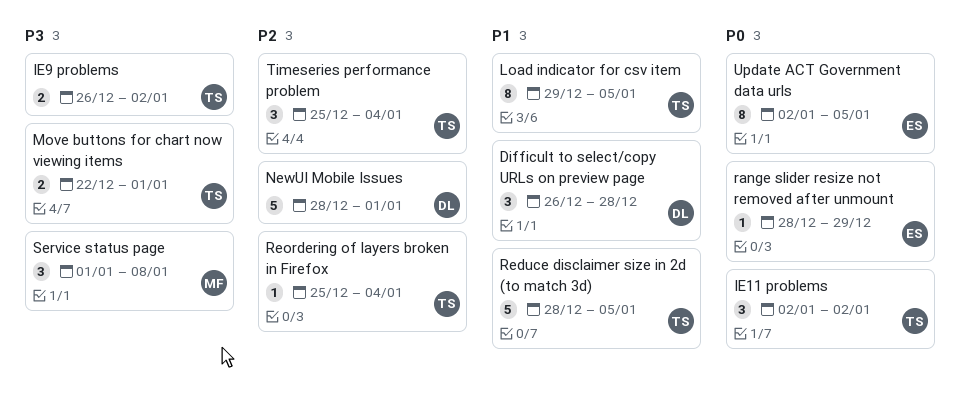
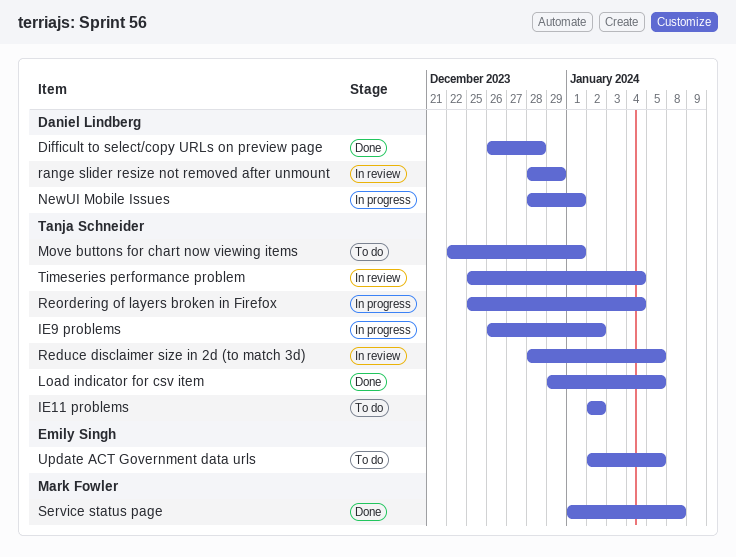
range slider resize not removed after unmount, owner: Emily Singh -> Daniel Lindberg

